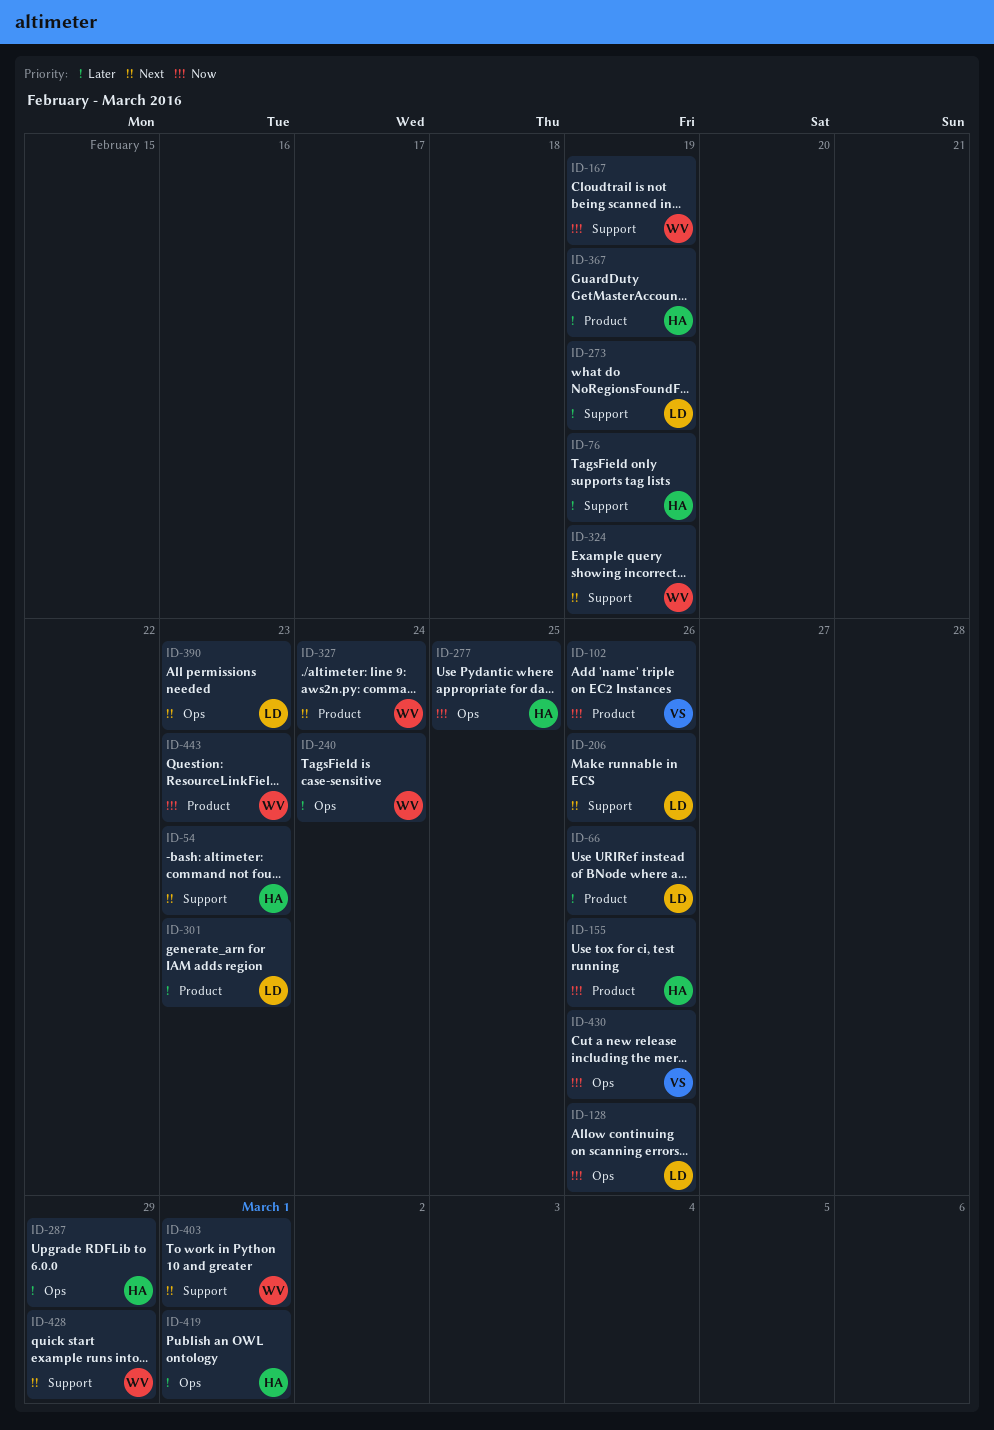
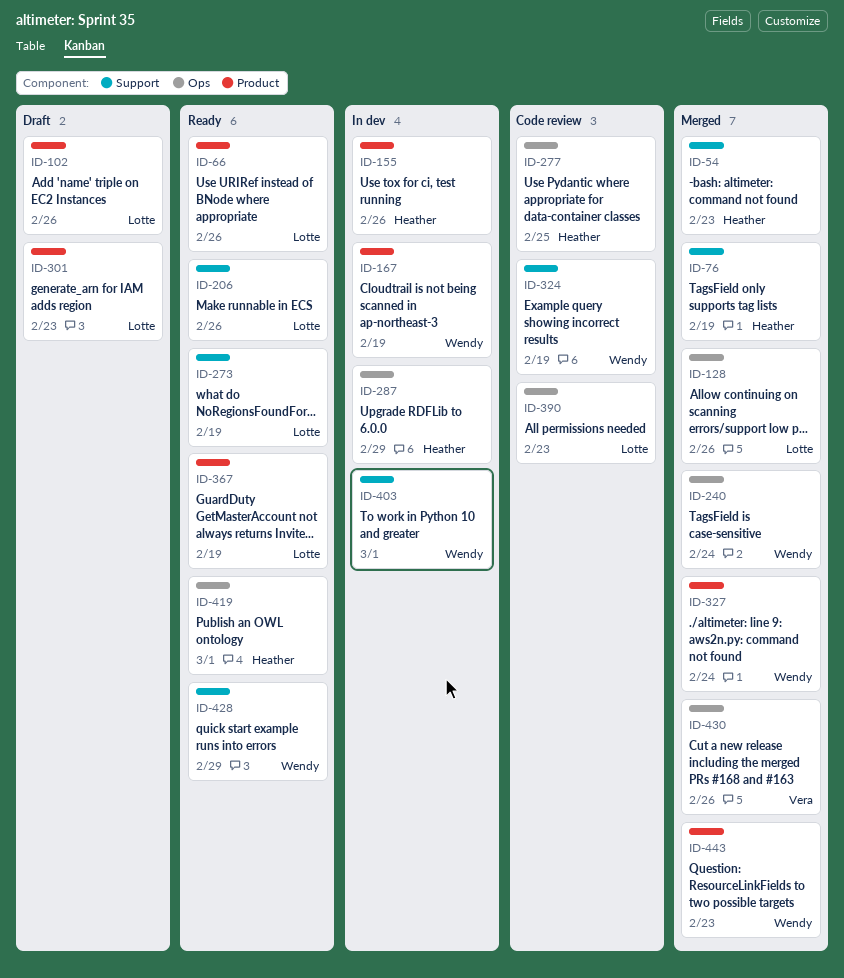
ID-102, owner: Vera -> Lotte
ID-167, label: Support -> Product
ID-367, owner: Heather -> Lotte

